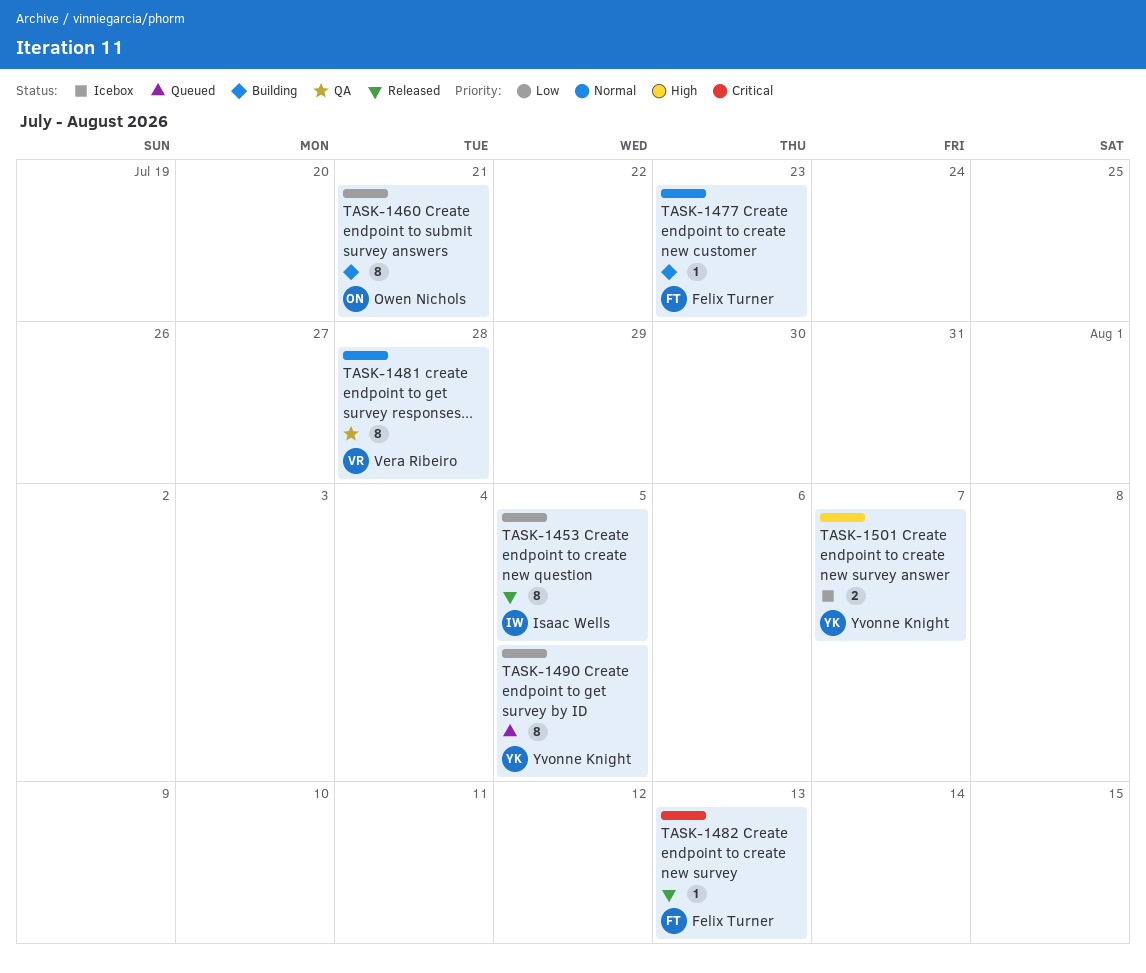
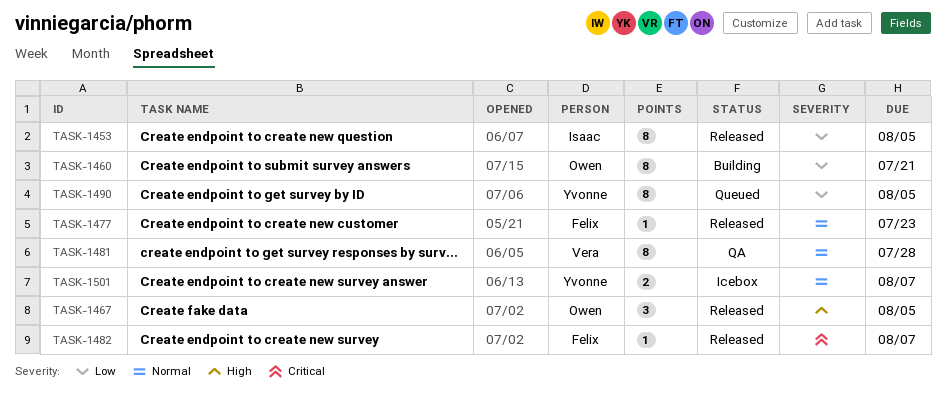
TASK-1467: none -> present
TASK-1477, status: Building -> Released
TASK-1482, due: Aug 13 -> Aug 7
TASK-1501, priority: High -> Normal

